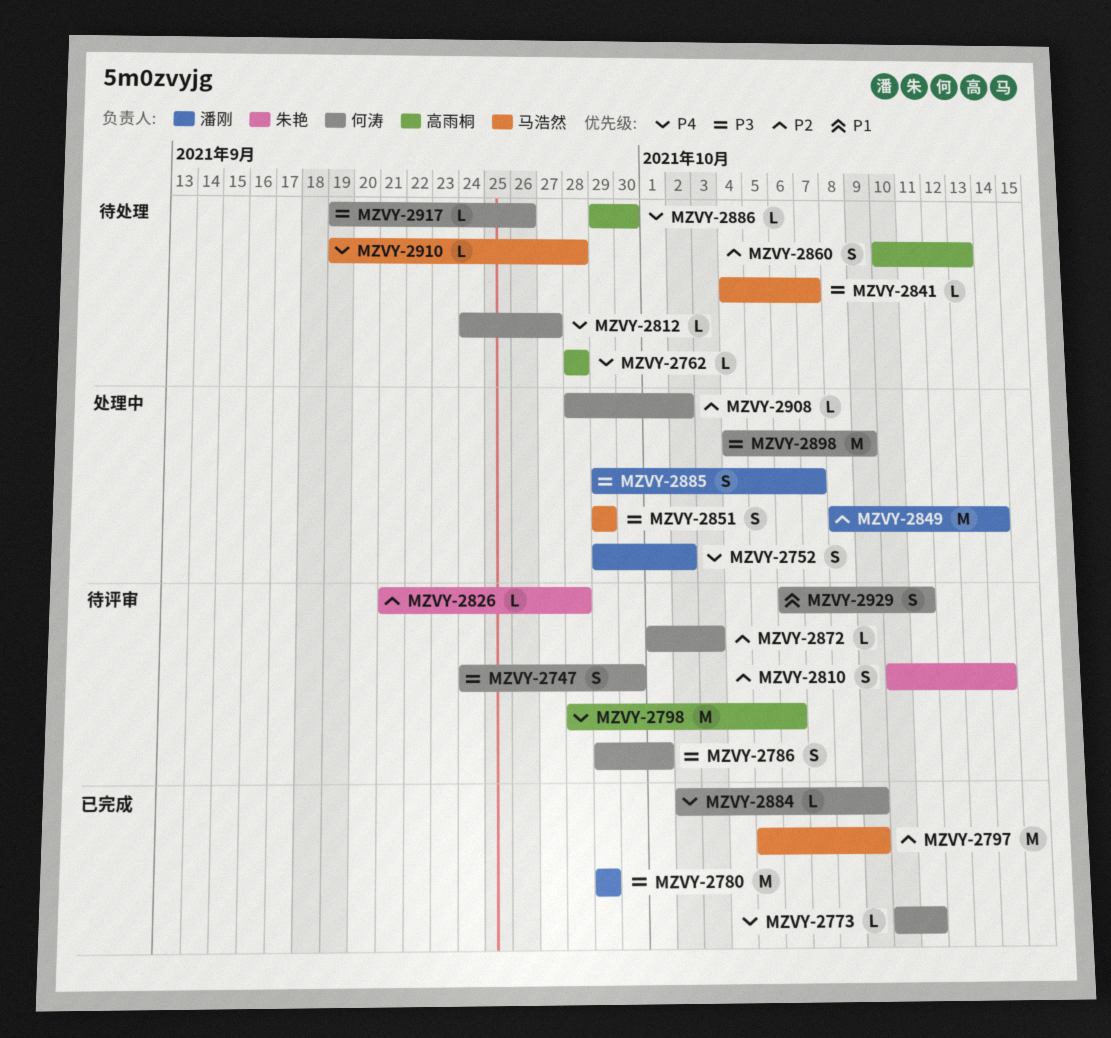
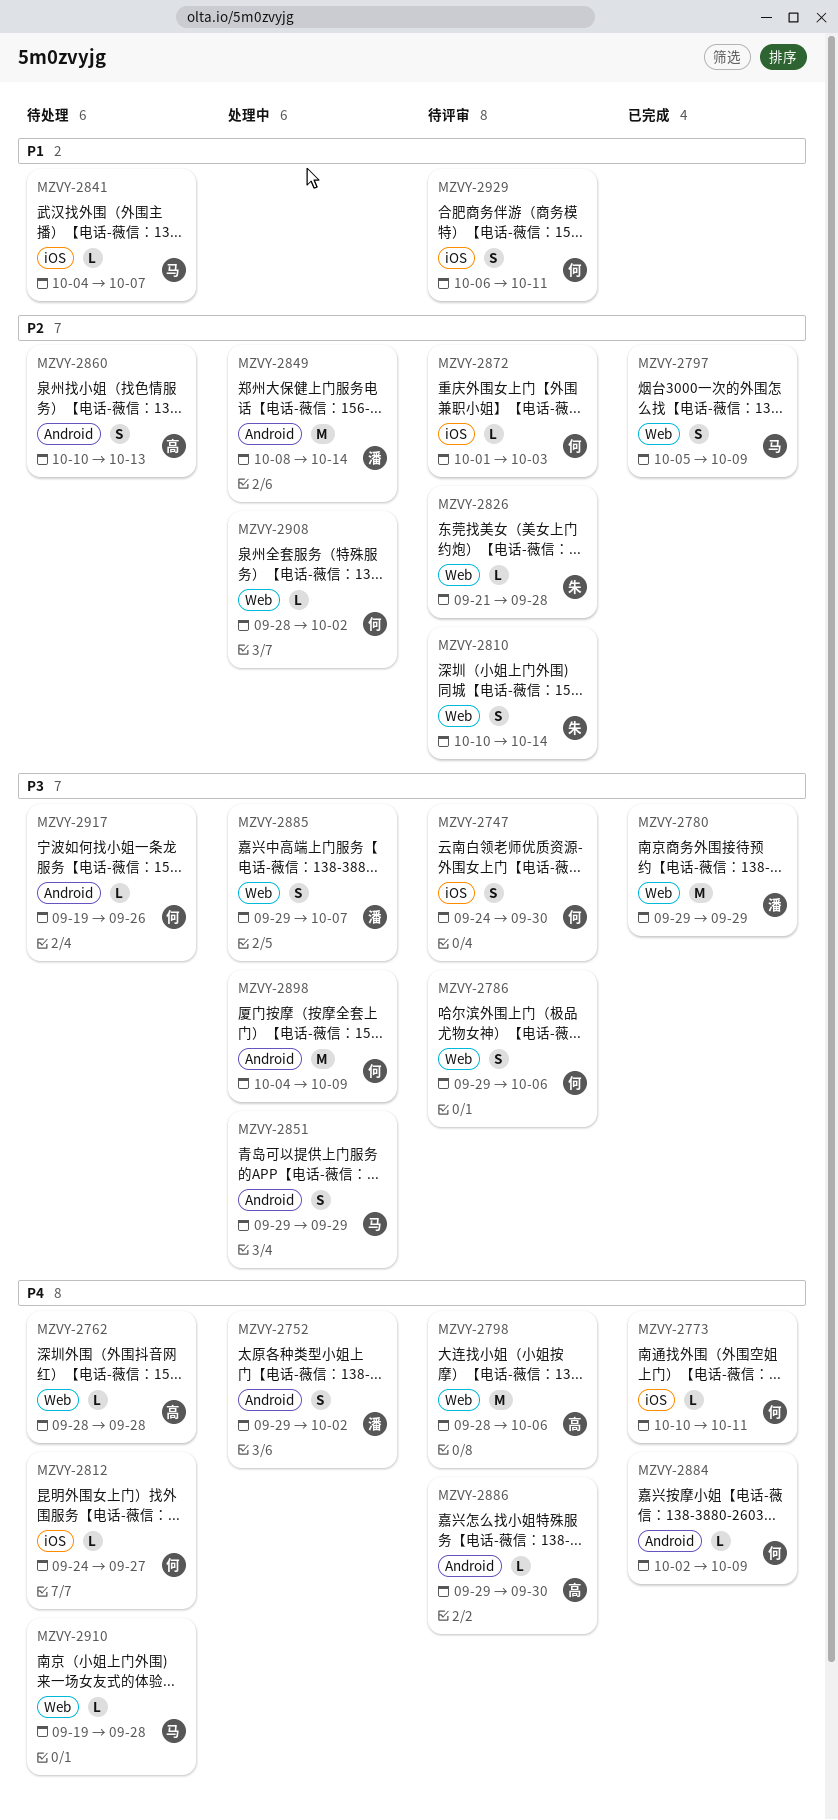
MZVY-2786, due: Oct 1 -> Oct 6
MZVY-2797, estimate: M -> S
MZVY-2841, priority: P3 -> P1
MZVY-2886, status: 待处理 -> 待评审

